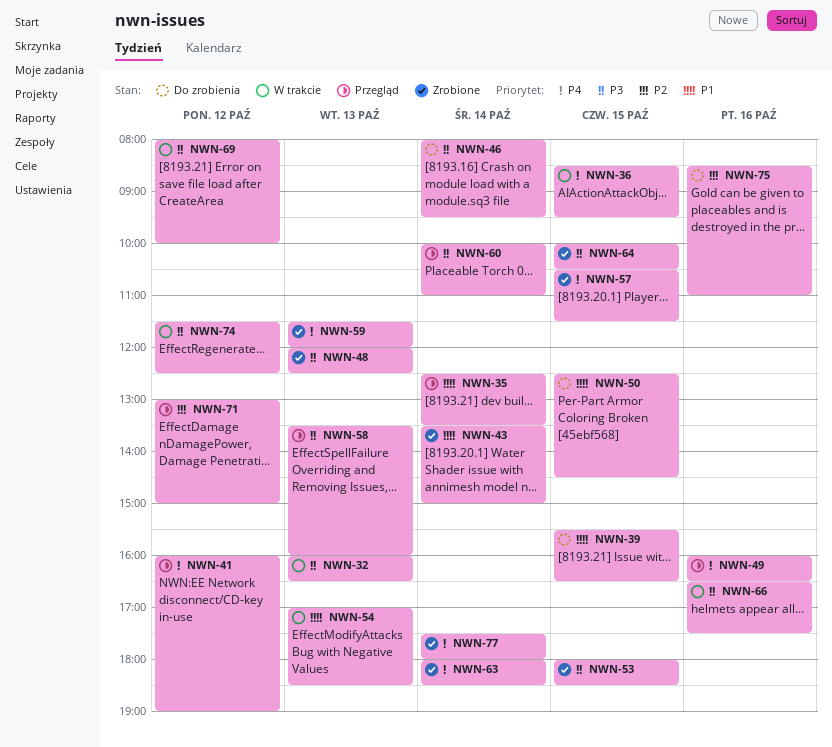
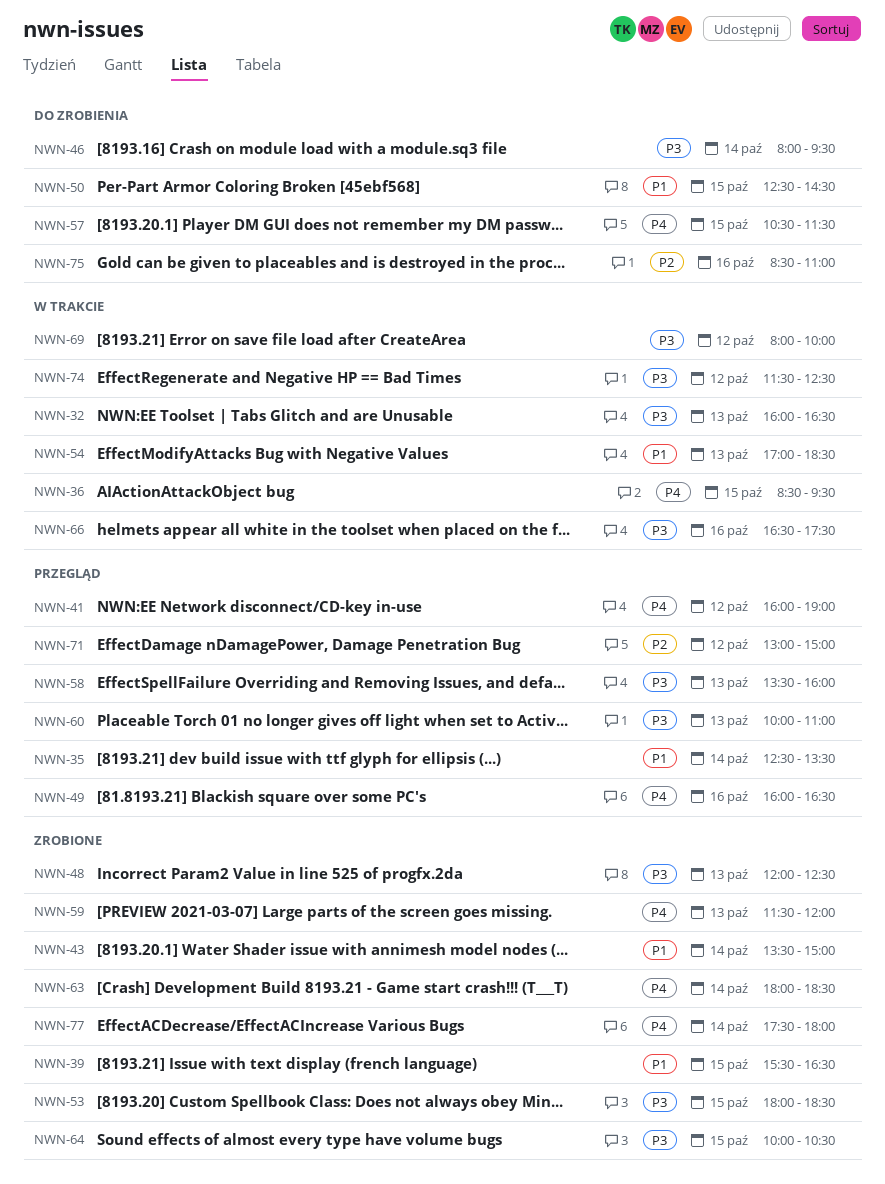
NWN-39, status: Do zrobienia -> Zrobione
NWN-57, status: Zrobione -> Do zrobienia
NWN-60, day: Oct 14 -> Oct 13

